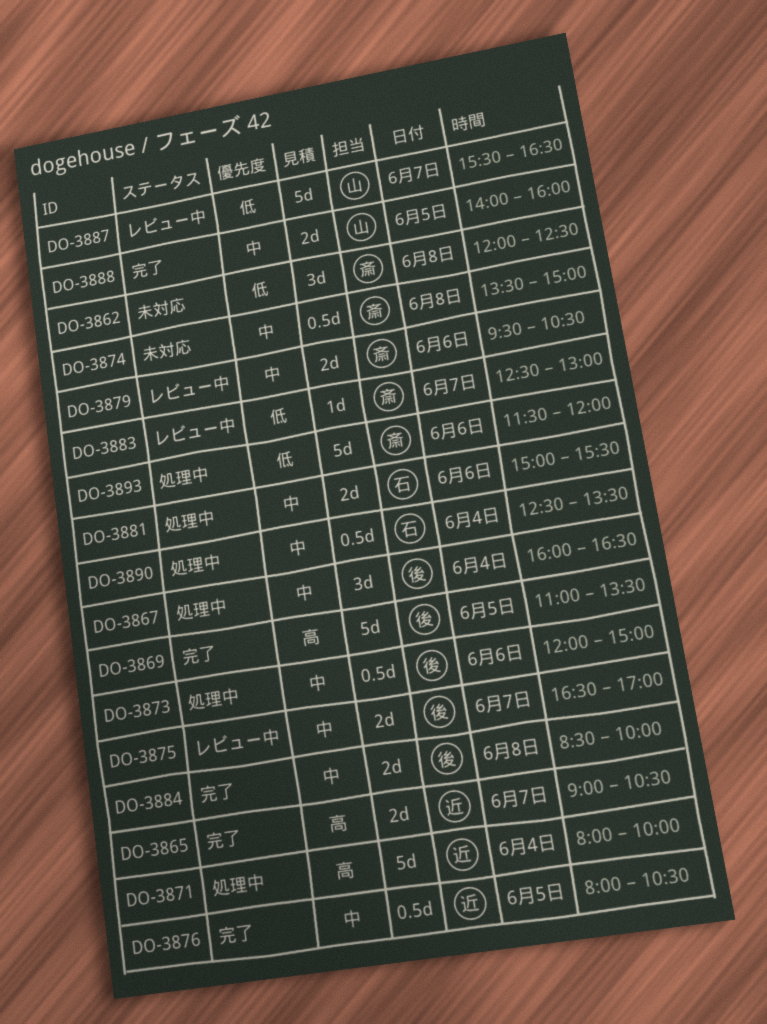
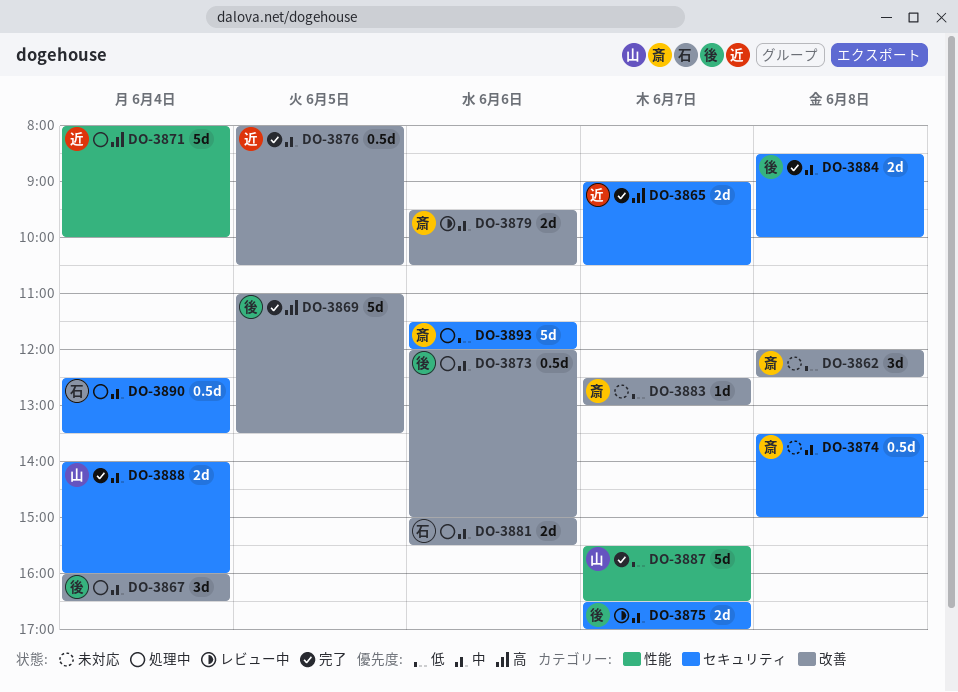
DO-3883, status: レビュー中 -> 未対応
DO-3887, status: レビュー中 -> 完了
DO-3888, day: Jun 5 -> Jun 4

